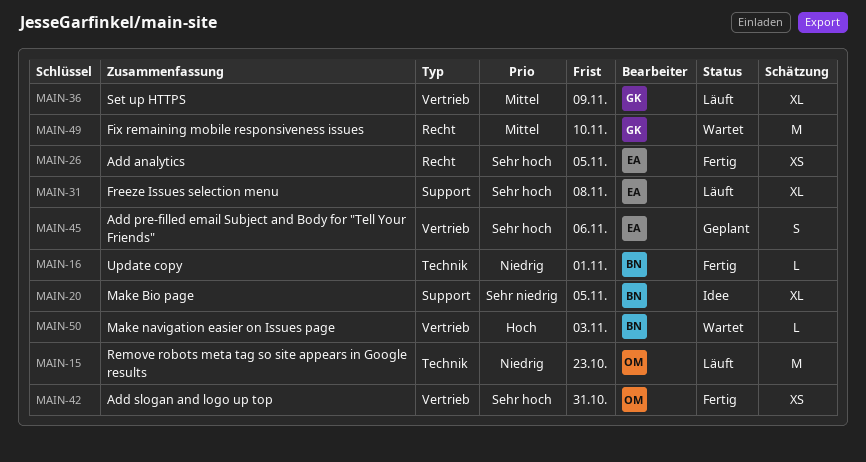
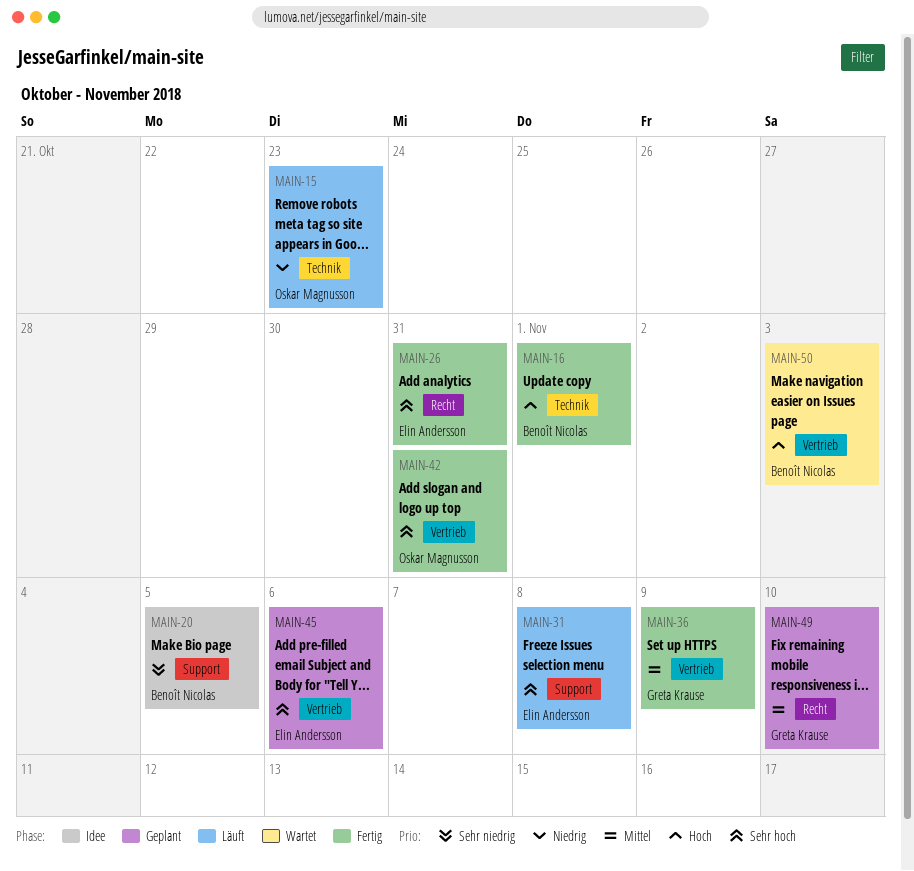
MAIN-16, priority: Niedrig -> Hoch
MAIN-26, due: Nov 5 -> Oct 31
MAIN-36, status: Läuft -> Fertig
MAIN-49, status: Wartet -> Geplant

